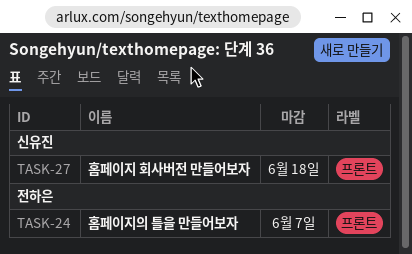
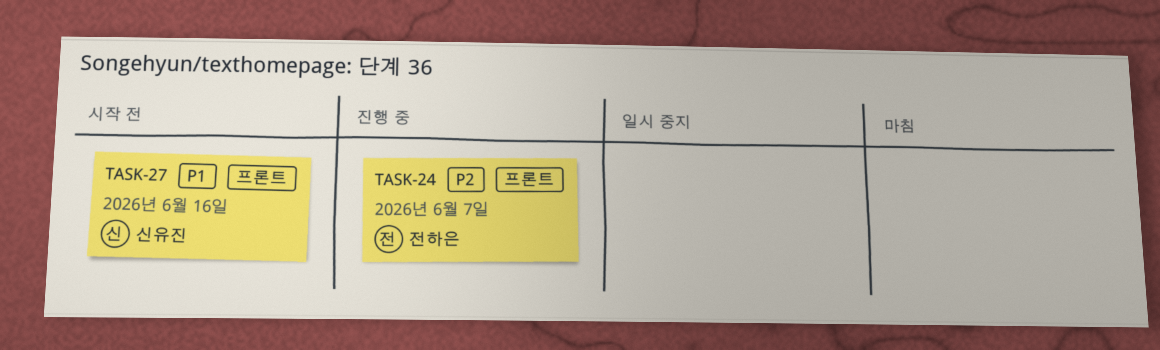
TASK-27, due: Jun 18 -> Jun 16

